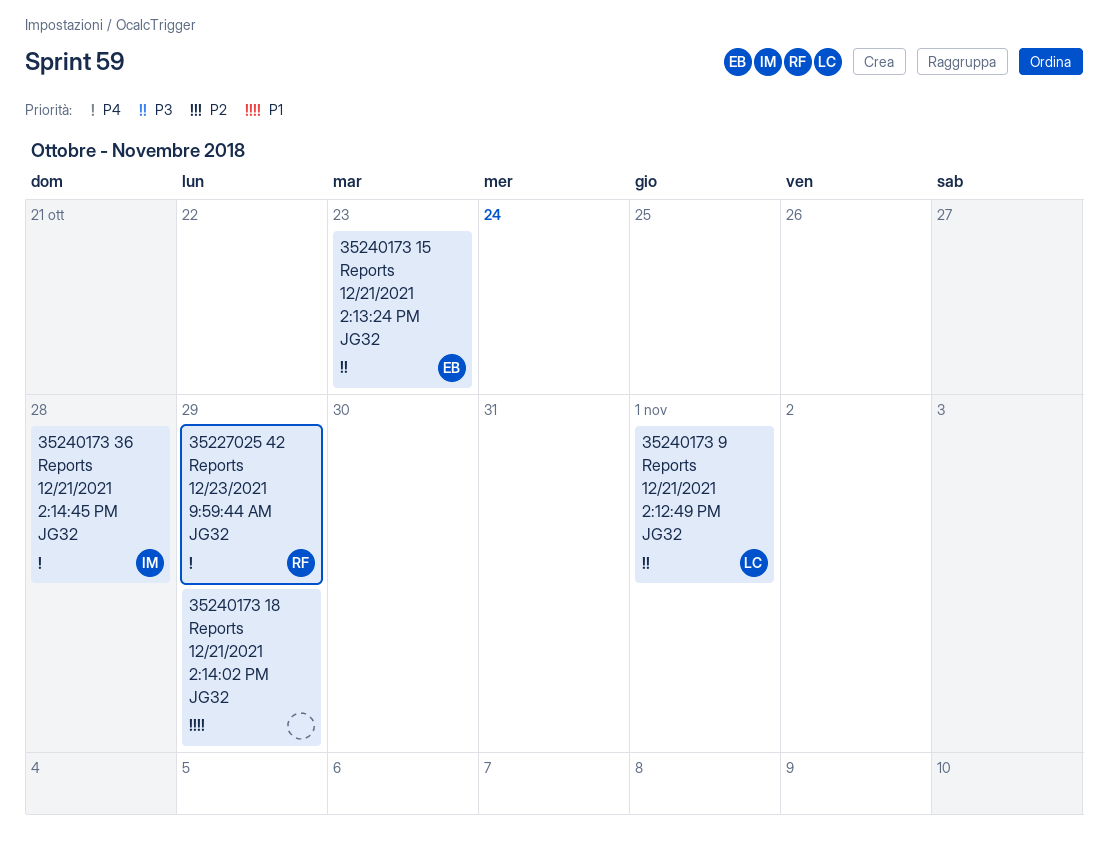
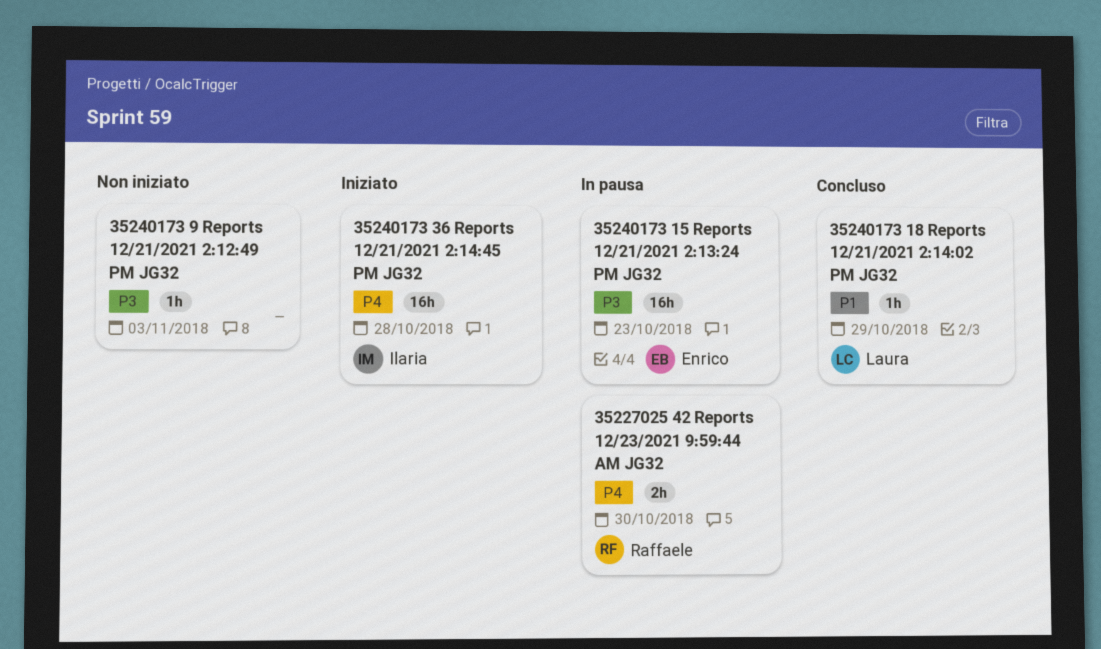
35227025 42 Reports 12/23/2021 9:59:44 AM JG32, due: Oct 29 -> Oct 30
35240173 18 Reports 12/21/2021 2:14:02 PM JG32, owner: none -> Laura
35240173 9 Reports 12/21/2021 2:12:49 PM JG32, owner: Laura -> none
35240173 9 Reports 12/21/2021 2:12:49 PM JG32, due: Nov 1 -> Nov 3

